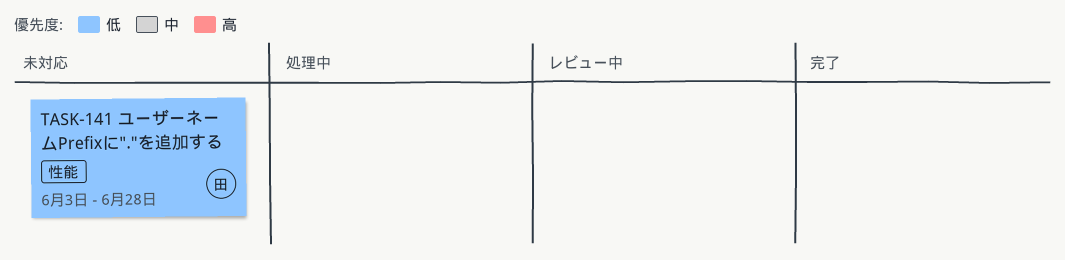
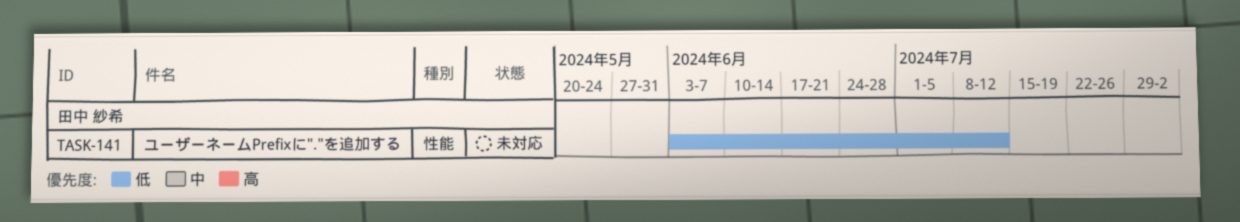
TASK-141, due: Jun 28 -> Jul 12

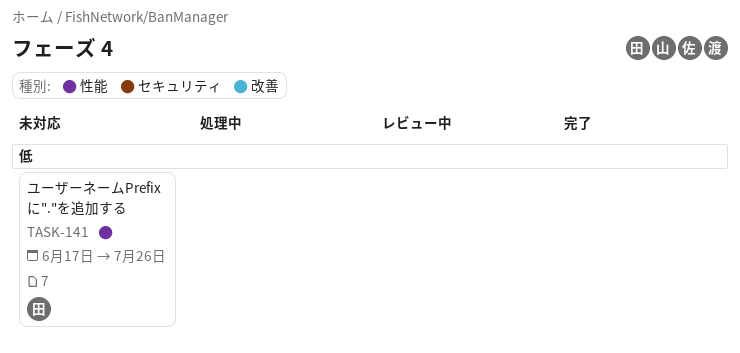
TASK-141, start: Jun 3 -> Jun 17
TASK-141, due: Jul 12 -> Jul 26

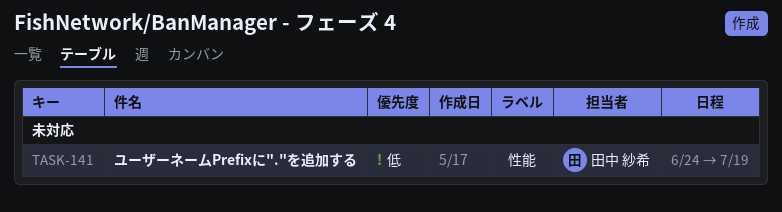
TASK-141, start: Jun 17 -> Jun 24
TASK-141, due: Jul 26 -> Jul 19

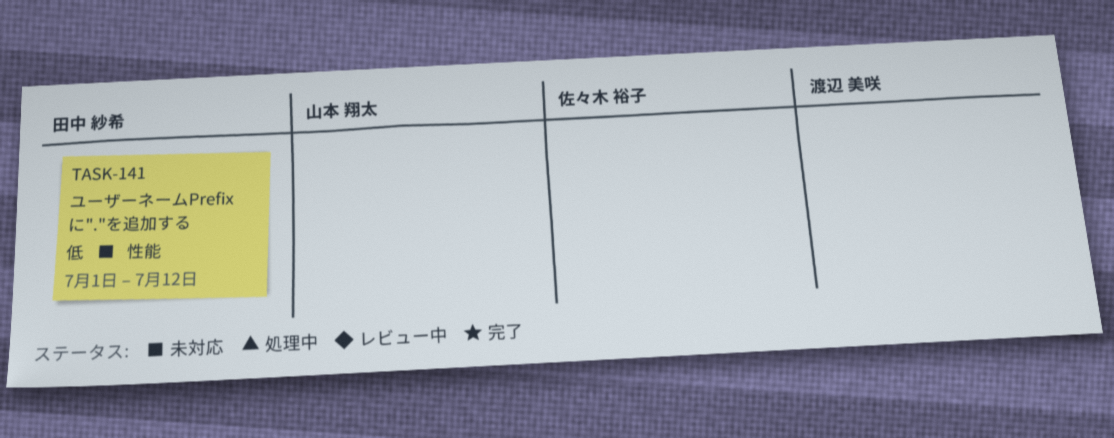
TASK-141, start: Jun 24 -> Jul 1
TASK-141, due: Jul 19 -> Jul 12

